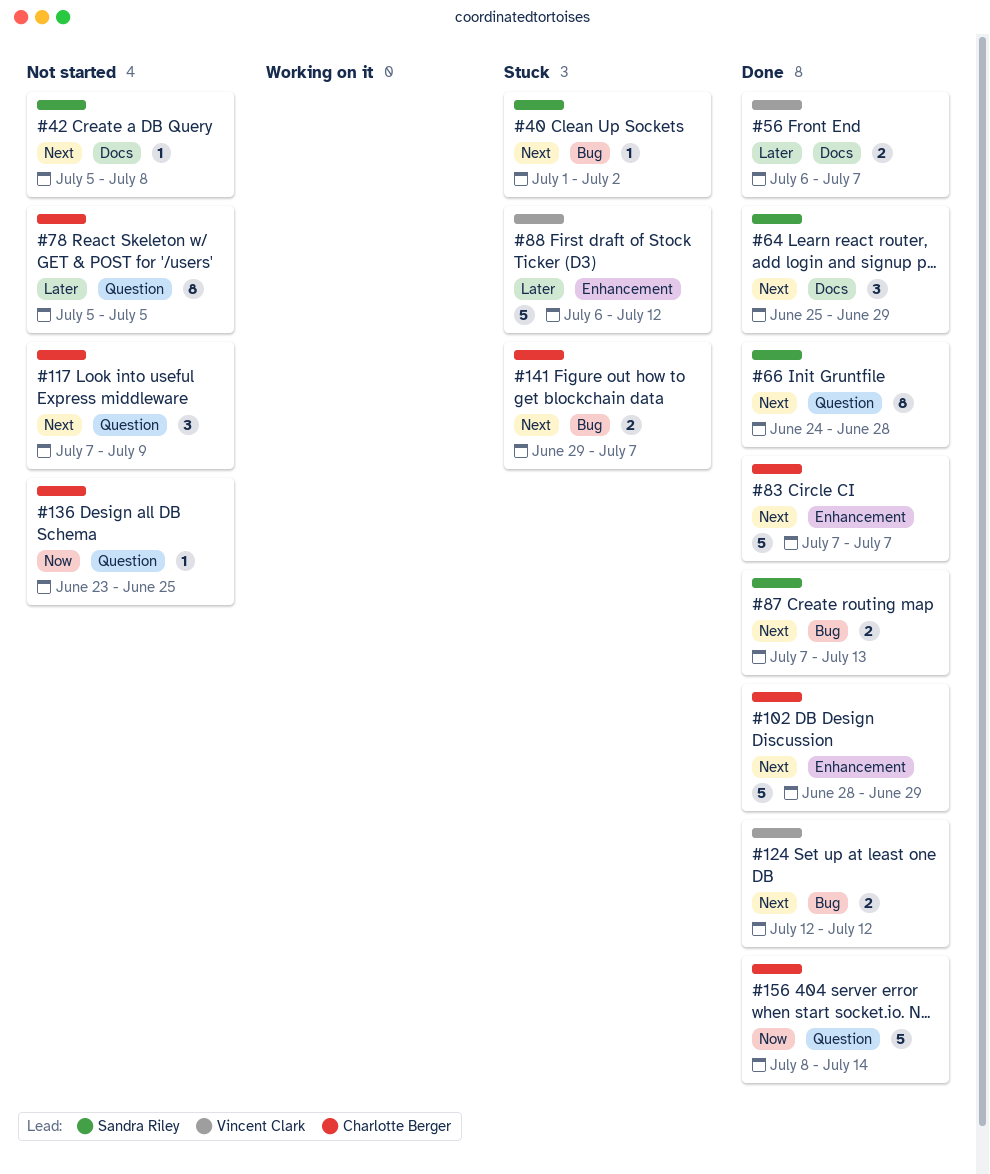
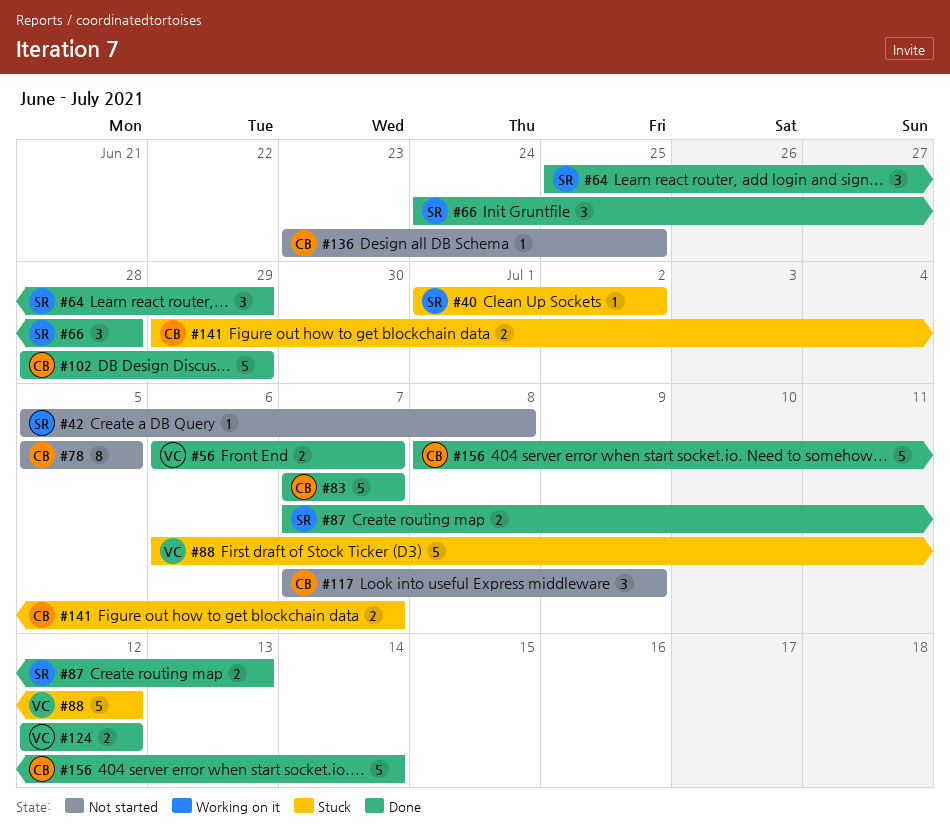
#66, estimate: 8 -> 3

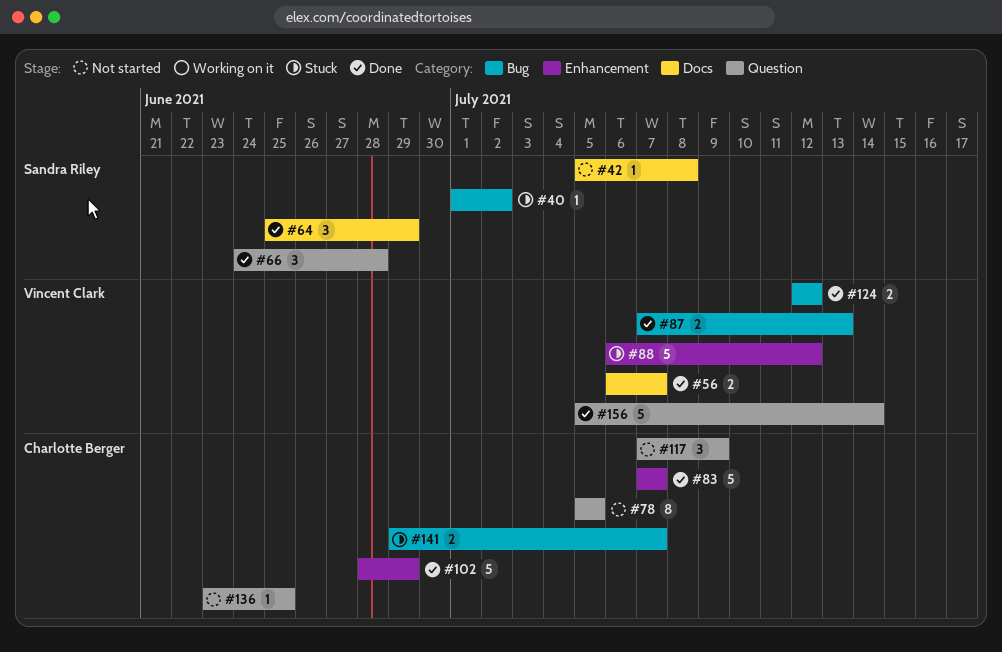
#87, owner: Sandra Riley -> Vincent Clark
#156, owner: Charlotte Berger -> Vincent Clark
#156, start: Jul 8 -> Jul 5

